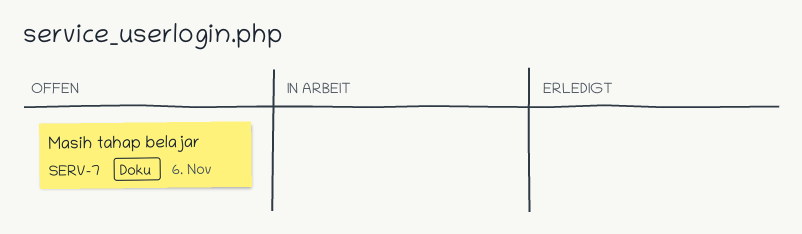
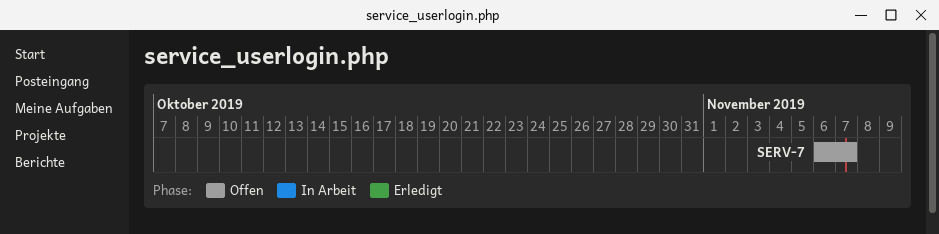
SERV-7, due: Nov 6 -> Nov 7

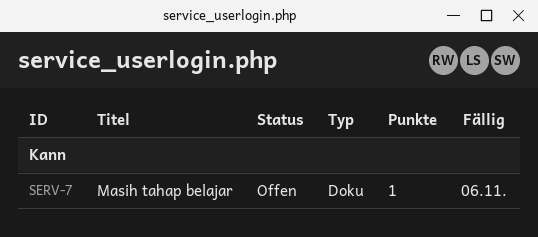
SERV-7, due: Nov 7 -> Nov 6

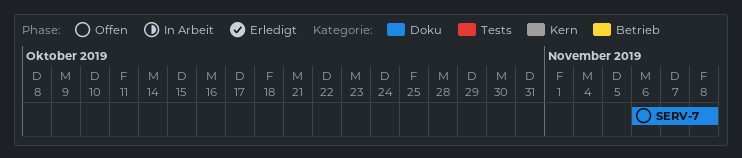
SERV-7, due: Nov 6 -> Nov 8

